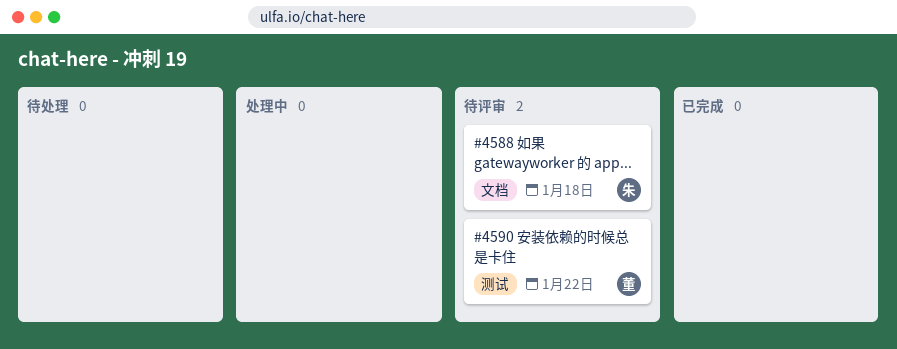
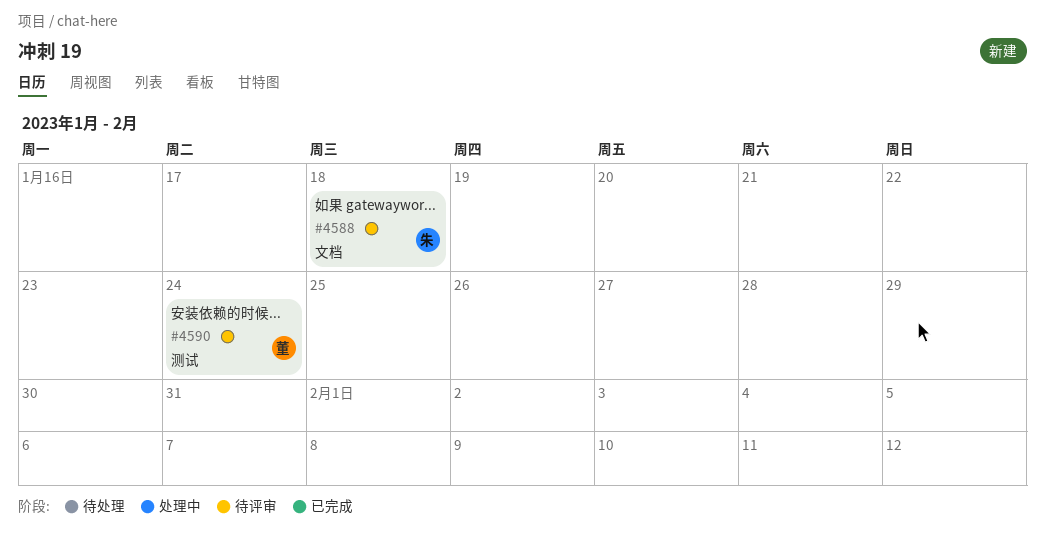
#4590, due: Jan 22 -> Jan 24

